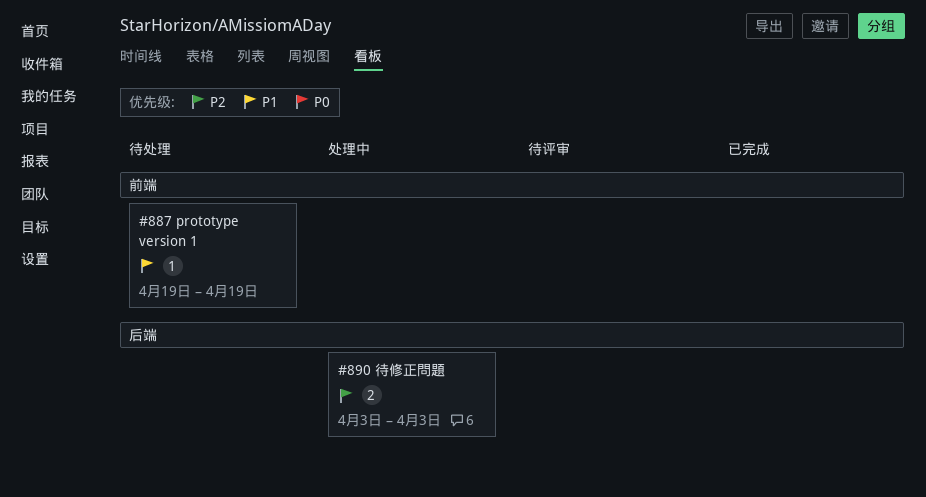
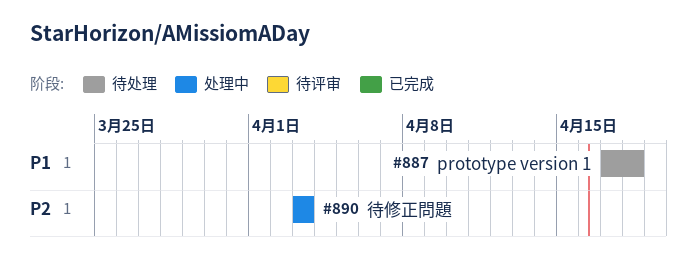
#887, start: Apr 19 -> Apr 17
#887, due: Apr 19 -> Apr 18

